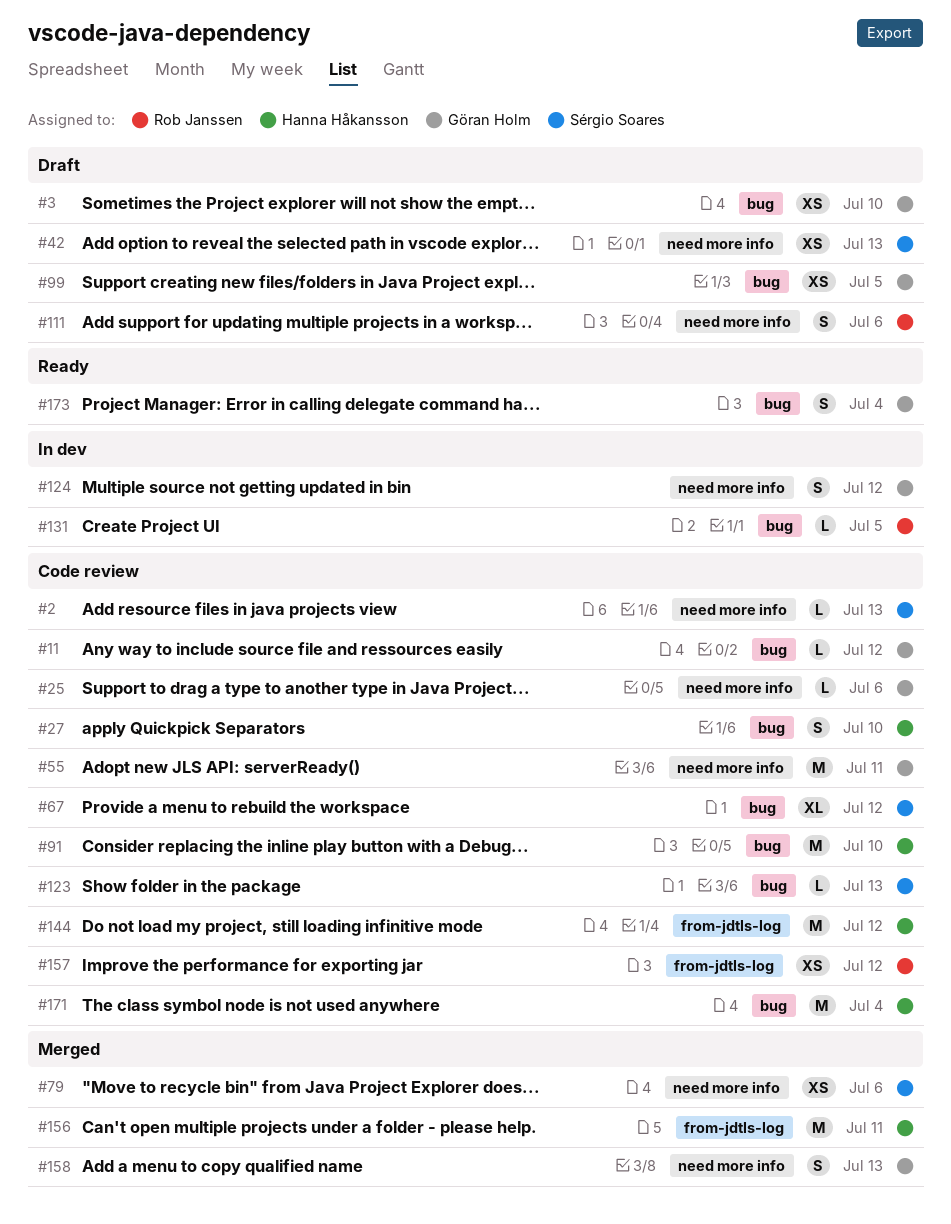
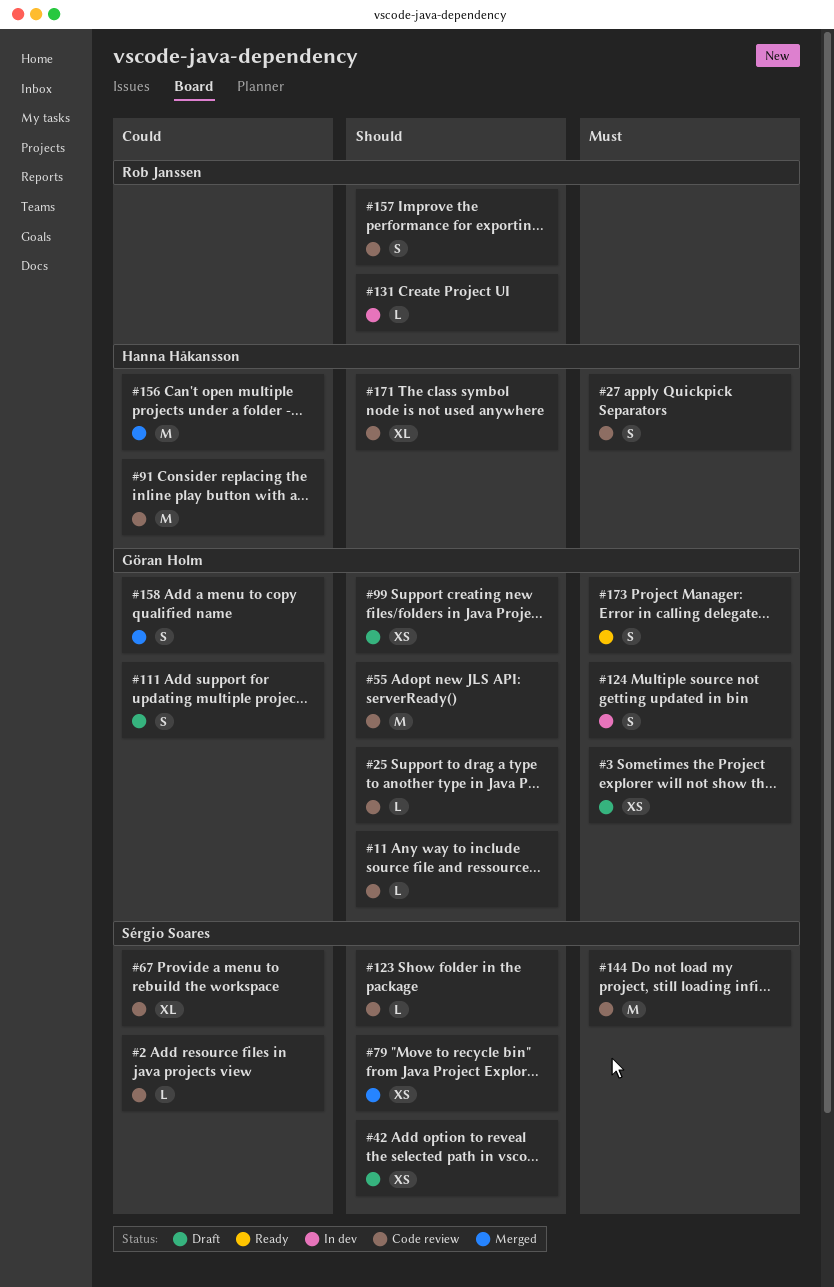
#111, owner: Rob Janssen -> Göran Holm
#144, owner: Hanna Håkansson -> Sérgio Soares
#157, estimate: XS -> S
#171, estimate: M -> XL

